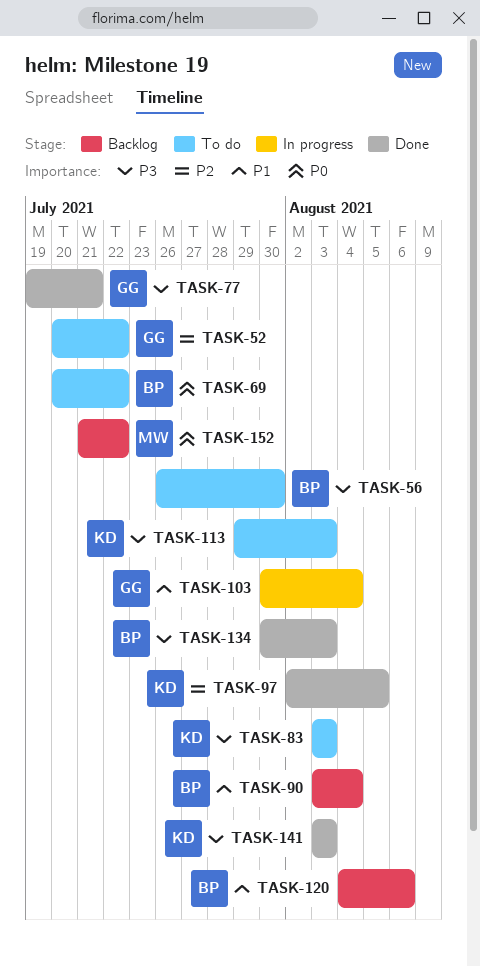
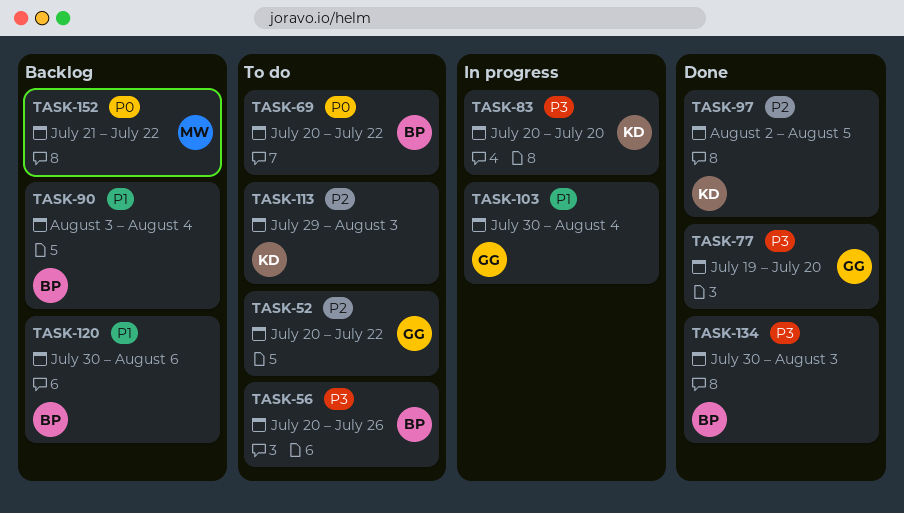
TASK-56, start: Jul 26 -> Jul 20
TASK-56, due: Jul 30 -> Jul 26
TASK-77, due: Jul 21 -> Jul 20
TASK-83, status: To do -> In progress
TASK-83, start: Aug 3 -> Jul 20
TASK-83, due: Aug 3 -> Jul 20
TASK-113, priority: P3 -> P2
TASK-120, start: Aug 4 -> Jul 30
TASK-141: present -> none

